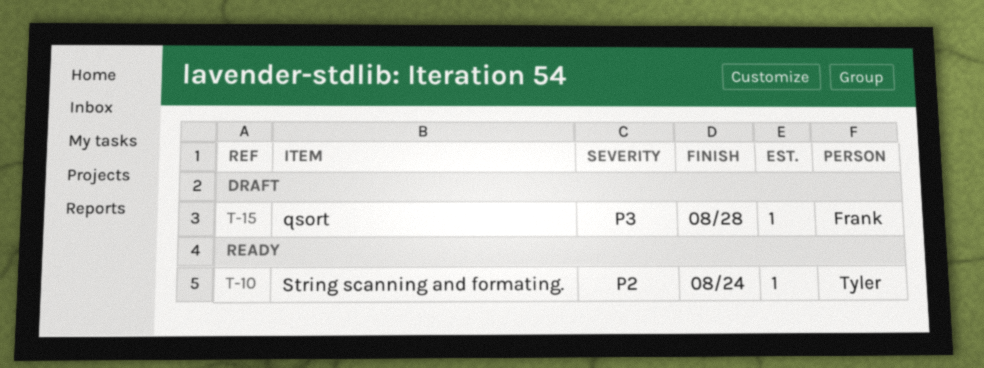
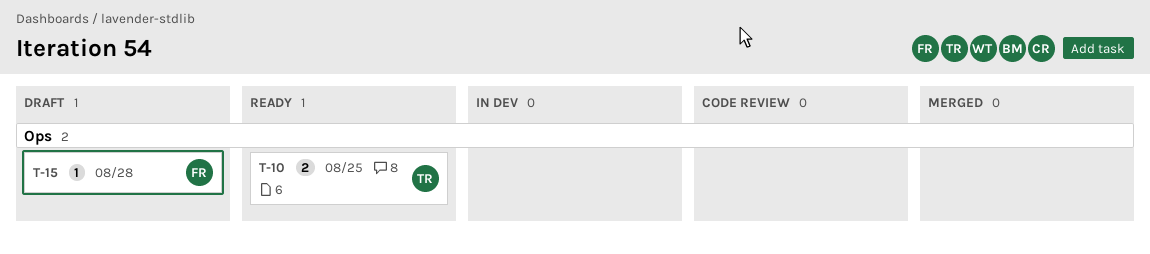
T-10, estimate: 1 -> 2
T-10, due: Aug 24 -> Aug 25

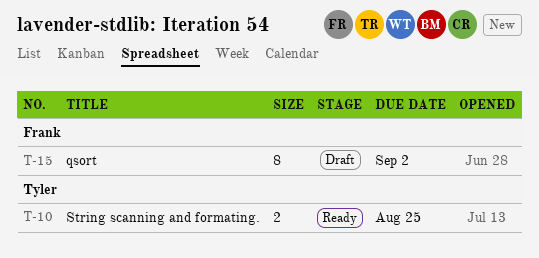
T-15, estimate: 1 -> 8
T-15, due: Aug 28 -> Sep 2

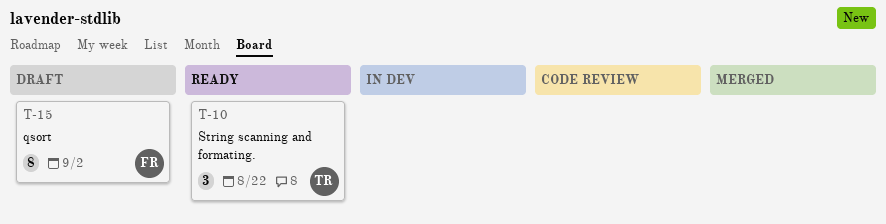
T-10, estimate: 2 -> 3
T-10, due: Aug 25 -> Aug 22

